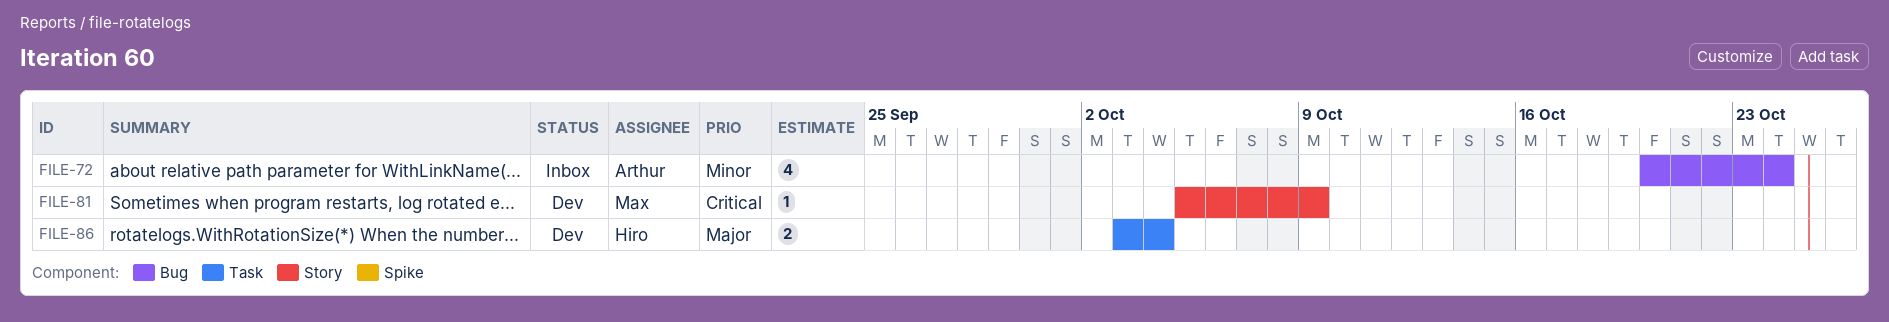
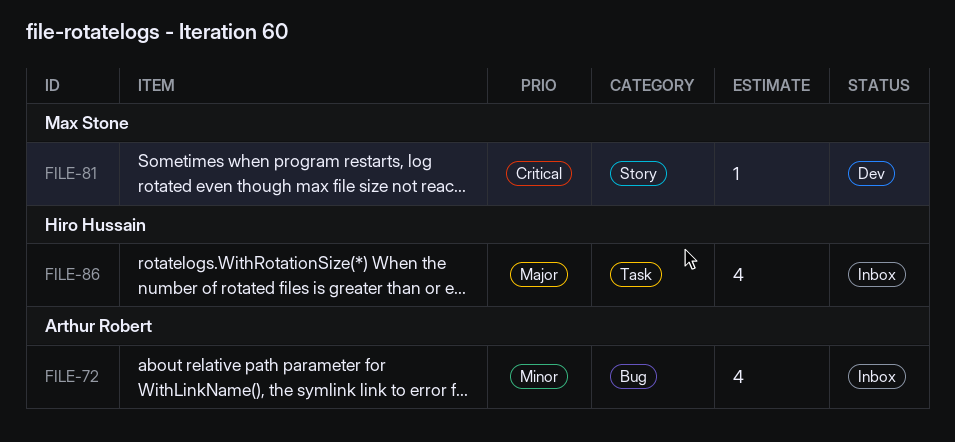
FILE-86, status: Dev -> Inbox
FILE-86, estimate: 2 -> 4

